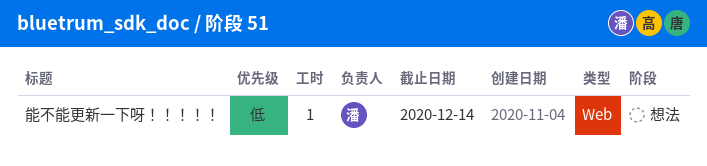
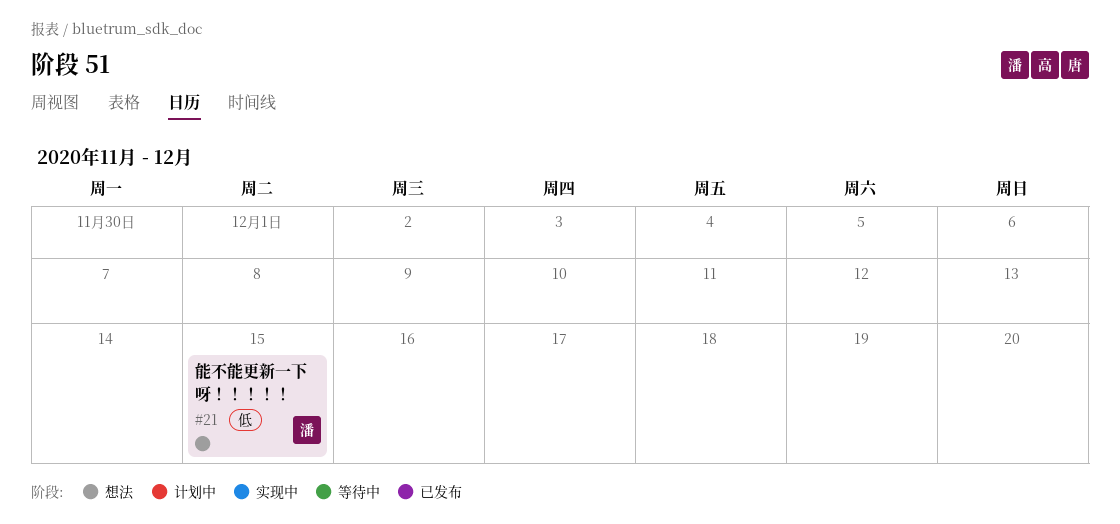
能不能更新一下呀！！！！！, due: Dec 14 -> Dec 15

